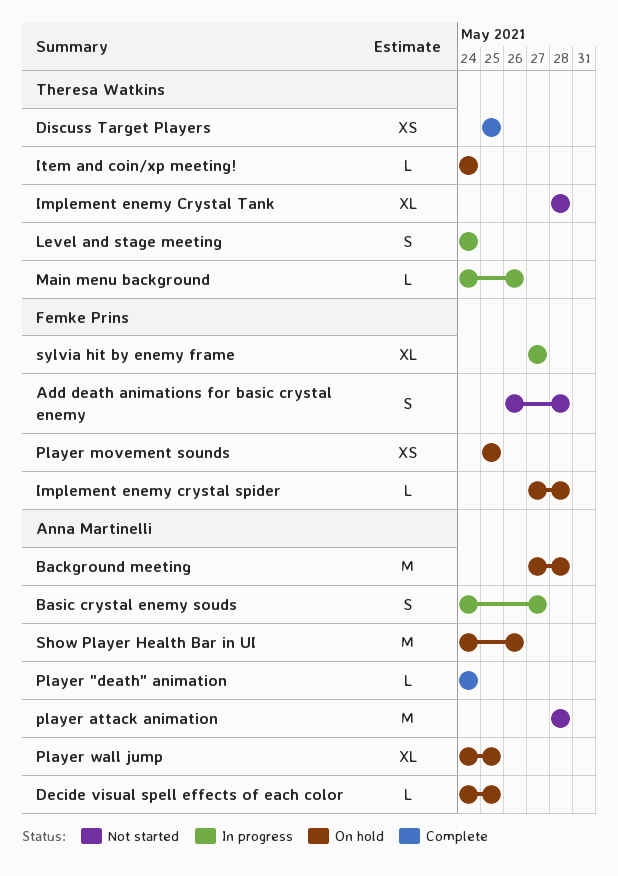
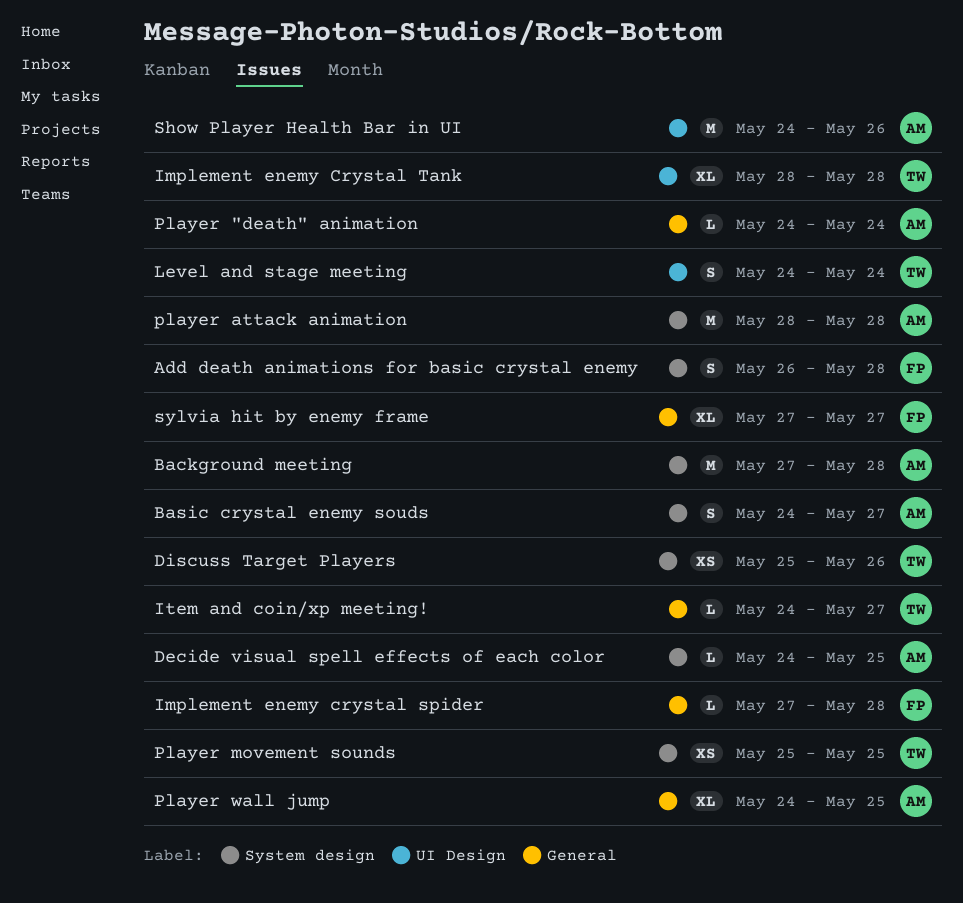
Discuss Target Players, due: May 25 -> May 26
Item and coin/xp meeting!, due: May 24 -> May 27
Main menu background: present -> none
Player movement sounds, owner: Femke Prins -> Theresa Watkins

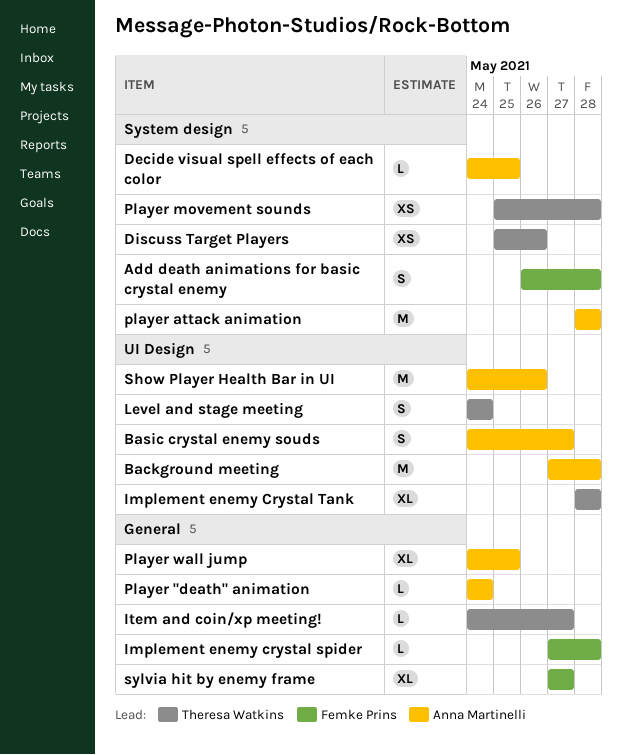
Background meeting, label: System design -> UI Design
Basic crystal enemy souds, label: System design -> UI Design
Player movement sounds, due: May 25 -> May 28

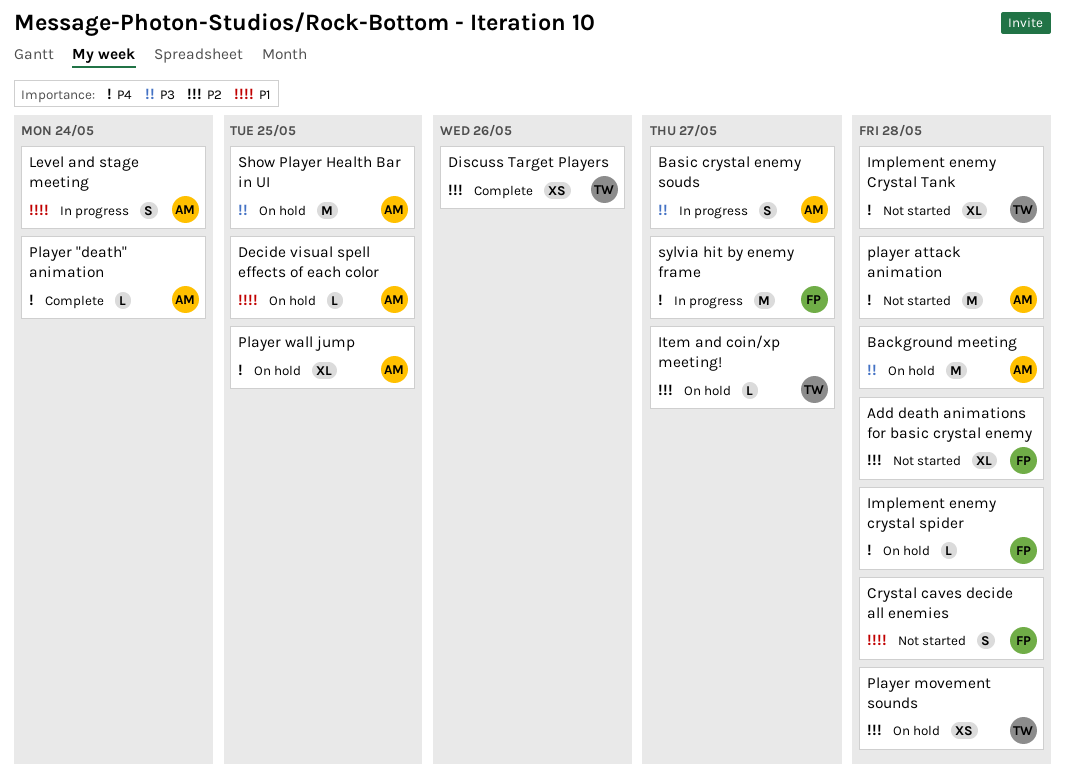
Add death animations for basic crystal enemy, estimate: S -> XL
Crystal caves decide all enemies: none -> present
Level and stage meeting, owner: Theresa Watkins -> Anna Martinelli
Show Player Health Bar in UI, due: May 26 -> May 25
sylvia hit by enemy frame, estimate: XL -> M

